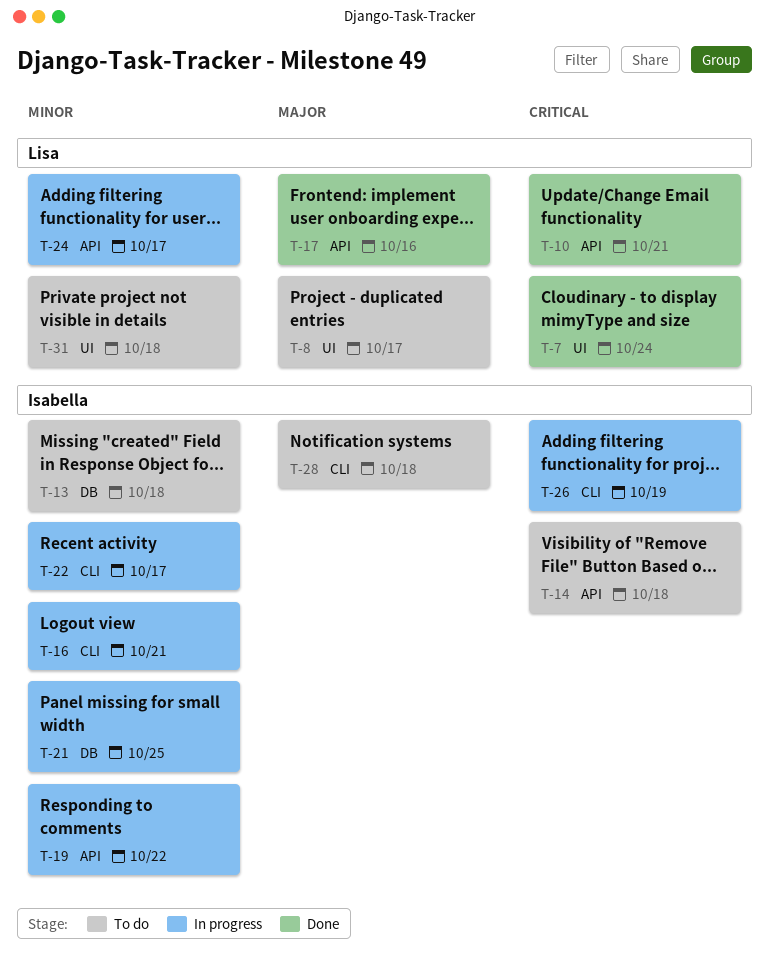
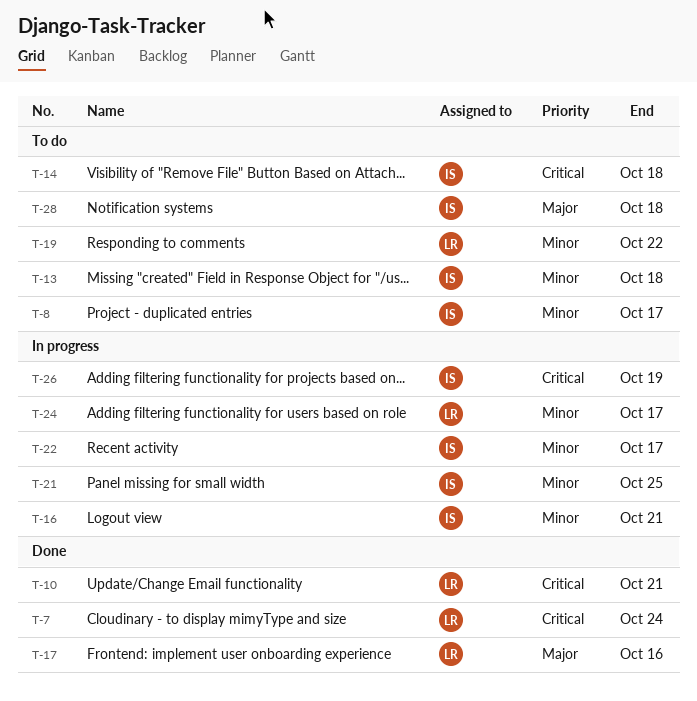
T-8, owner: Lisa -> Isabella
T-8, priority: Major -> Minor
T-19, status: In progress -> To do
T-19, owner: Isabella -> Lisa
T-31: present -> none

